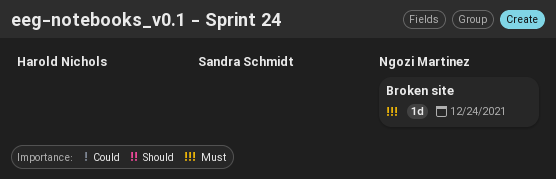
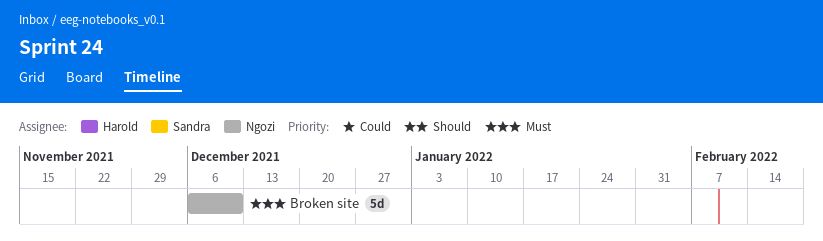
Broken site, estimate: 1d -> 5d
Broken site, due: Dec 24 -> Dec 10

